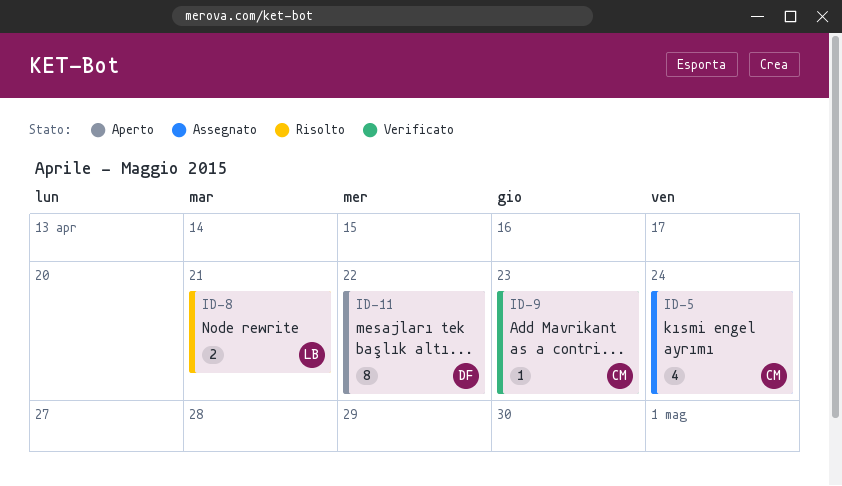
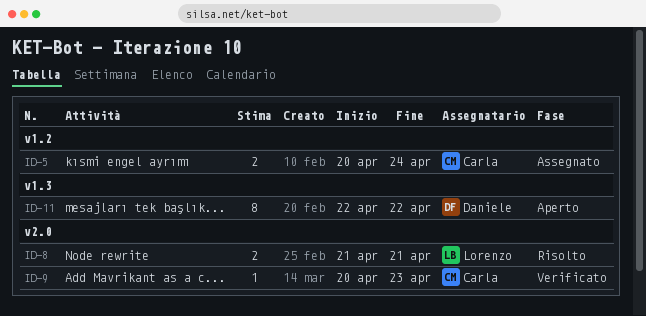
ID-5, estimate: 4 -> 2

